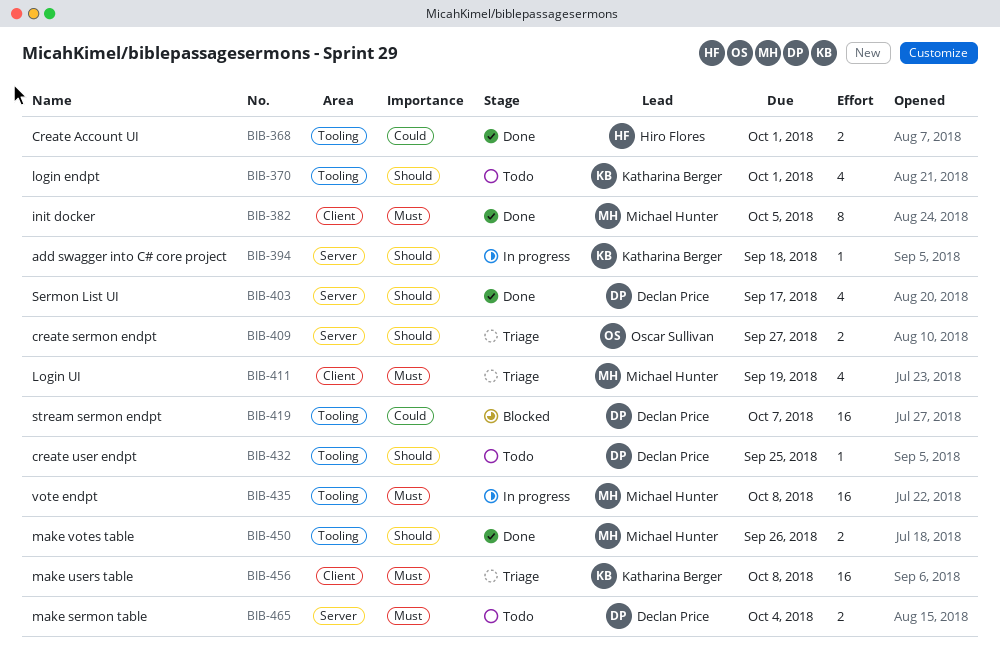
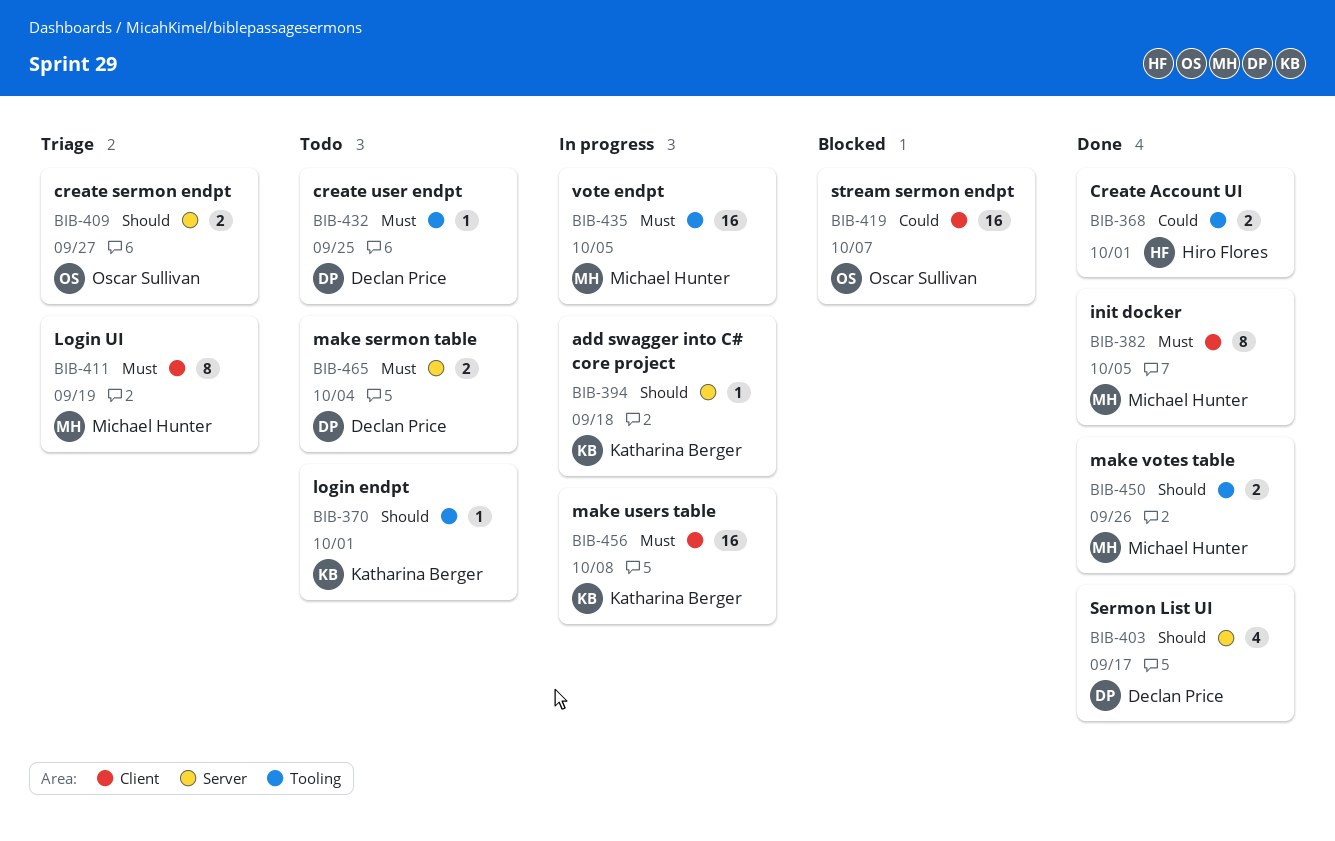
BIB-370, estimate: 4 -> 1
BIB-411, estimate: 4 -> 8
BIB-419, owner: Declan Price -> Oscar Sullivan
BIB-419, label: Tooling -> Client
BIB-432, priority: Should -> Must
BIB-435, due: Oct 8 -> Oct 5
BIB-456, status: Triage -> In progress

